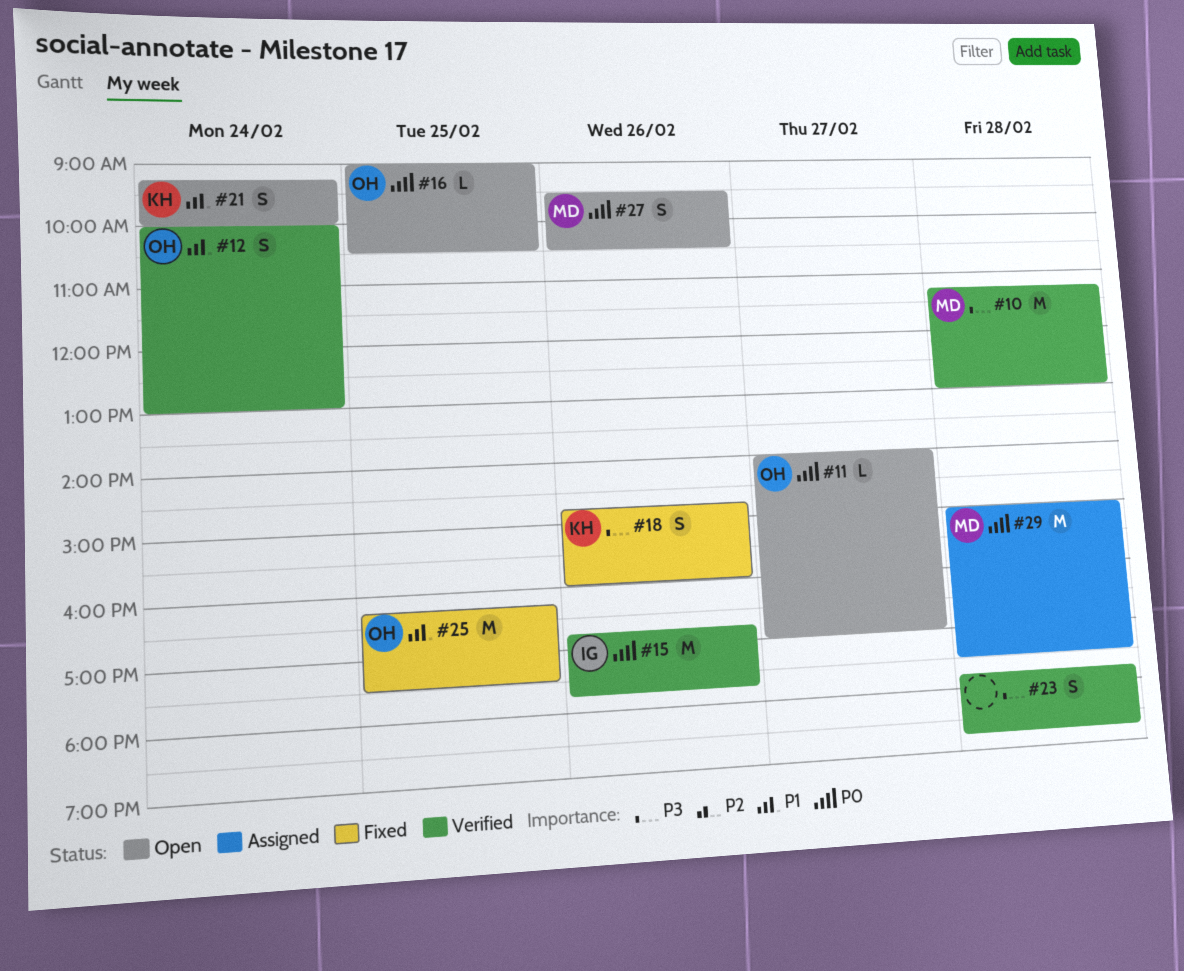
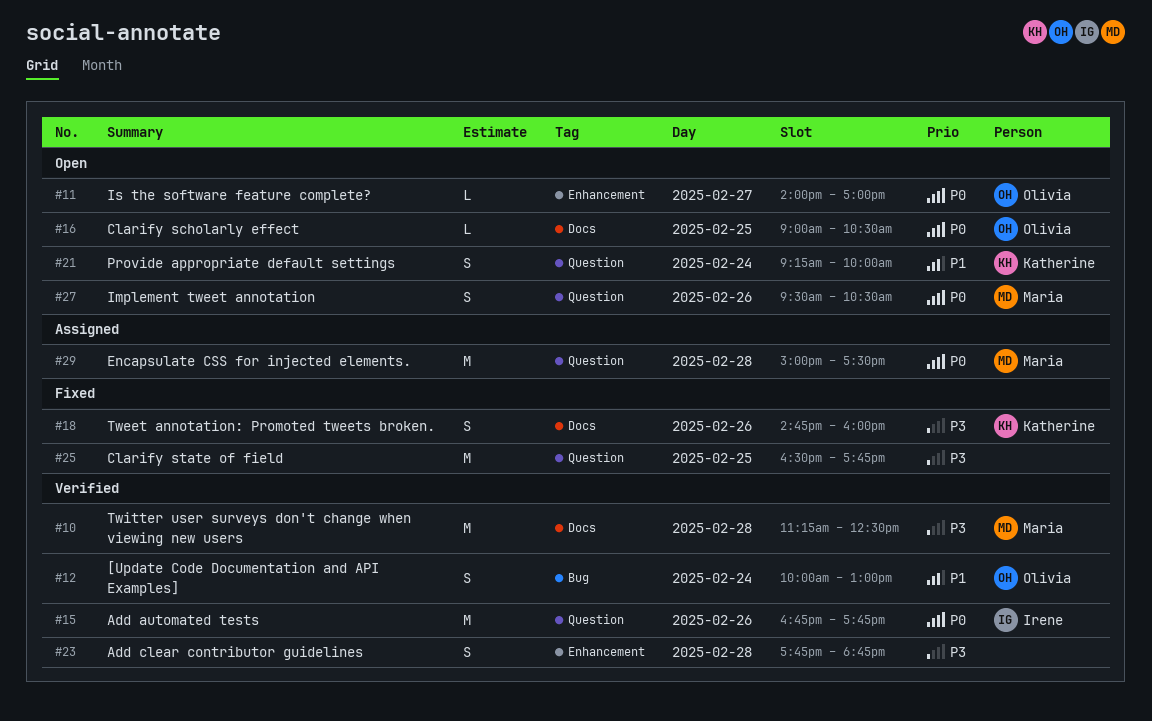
#10, ends: 13:00 -> 12:30
#25, owner: Olivia -> none
#25, priority: P1 -> P3
#25, begins: 16:15 -> 16:30
#25, ends: 17:30 -> 17:45

